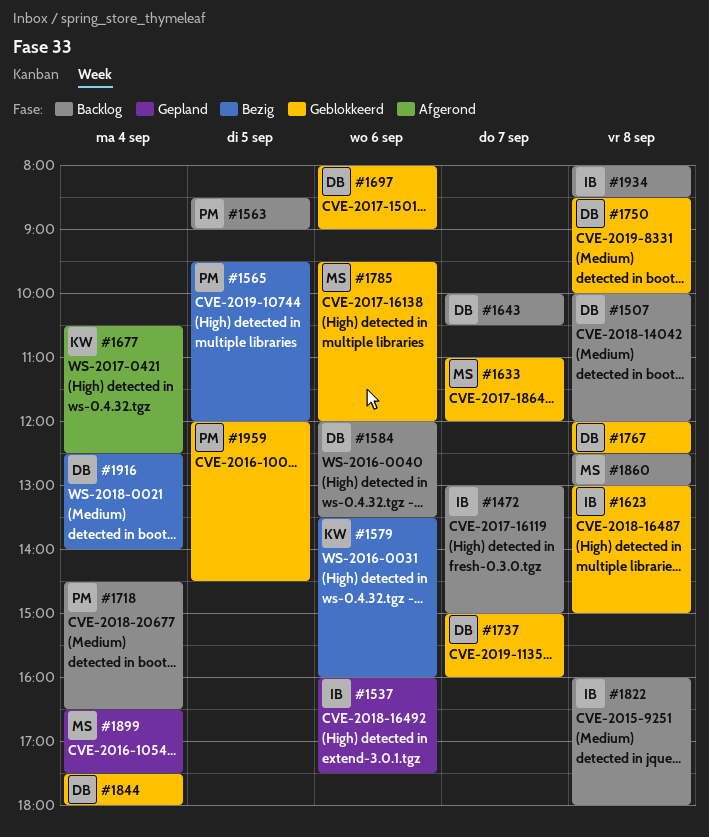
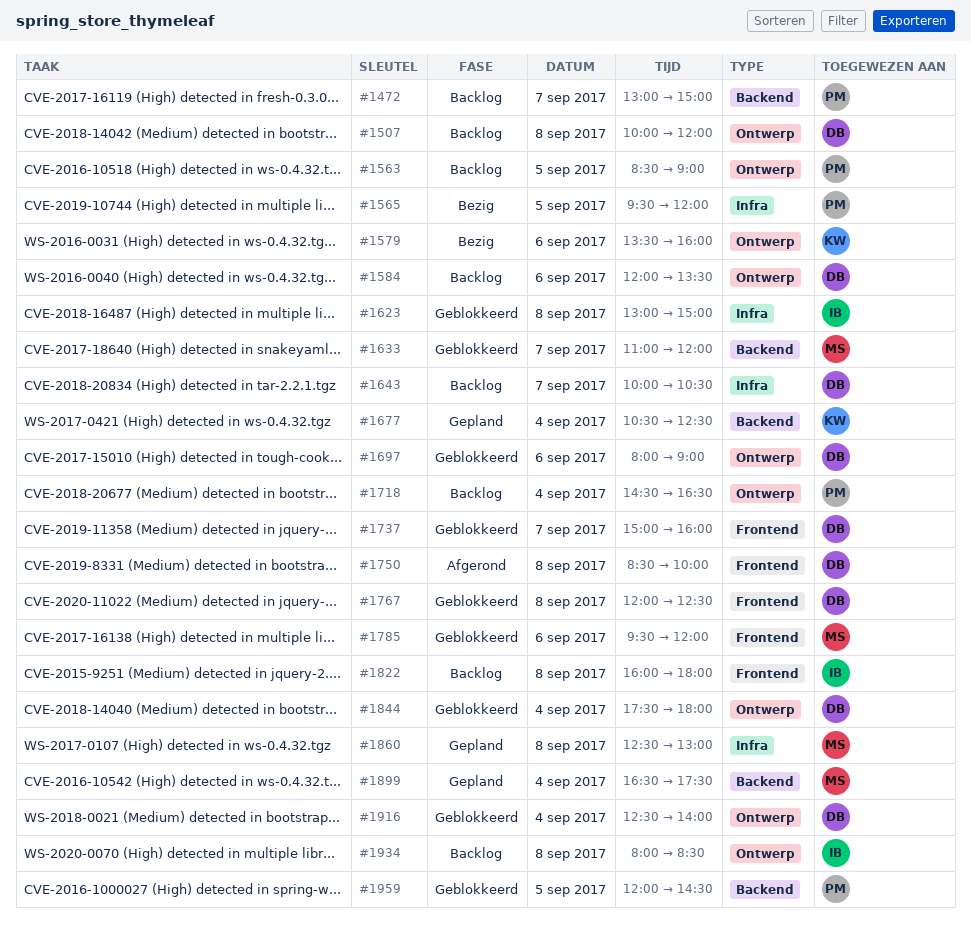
#1472, owner: IB -> PM
#1537: present -> none
#1677, status: Afgerond -> Gepland
#1750, status: Geblokkeerd -> Afgerond
#1860, status: Backlog -> Gepland
#1916, status: Bezig -> Geblokkeerd

